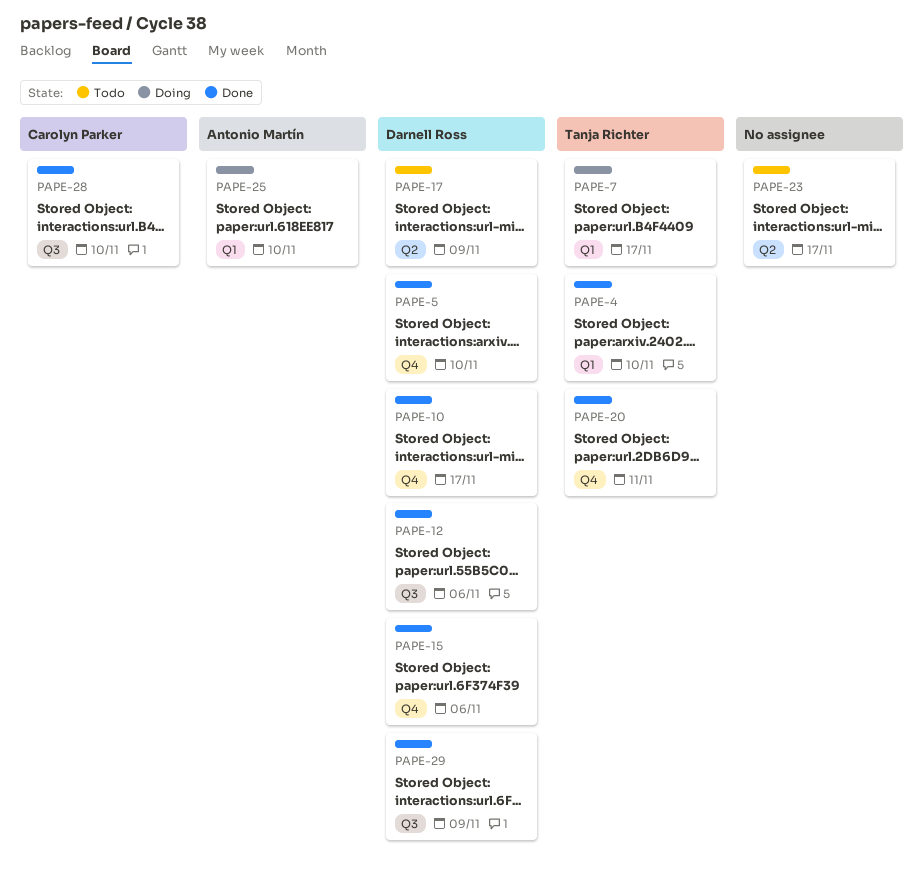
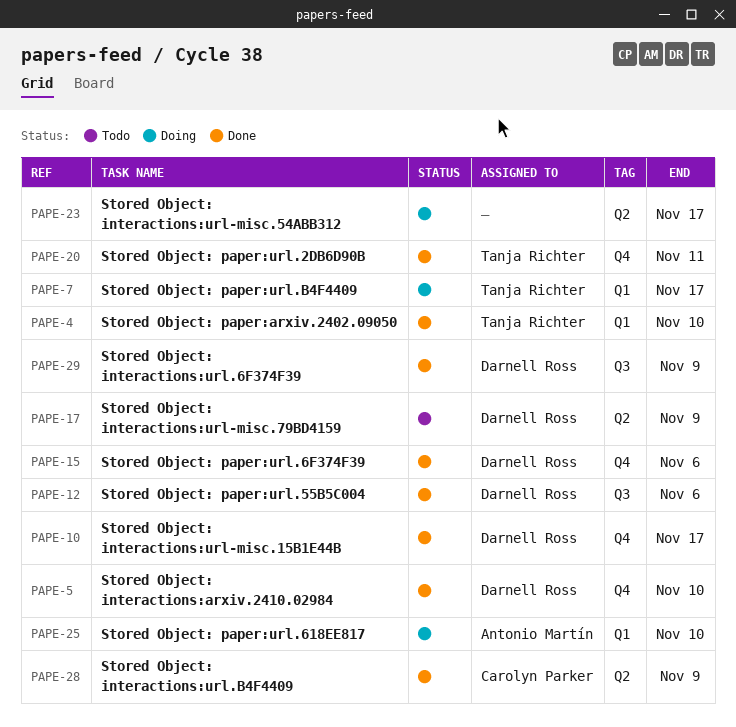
PAPE-23, status: Todo -> Doing
PAPE-28, label: Q3 -> Q2
PAPE-28, due: Nov 10 -> Nov 9

